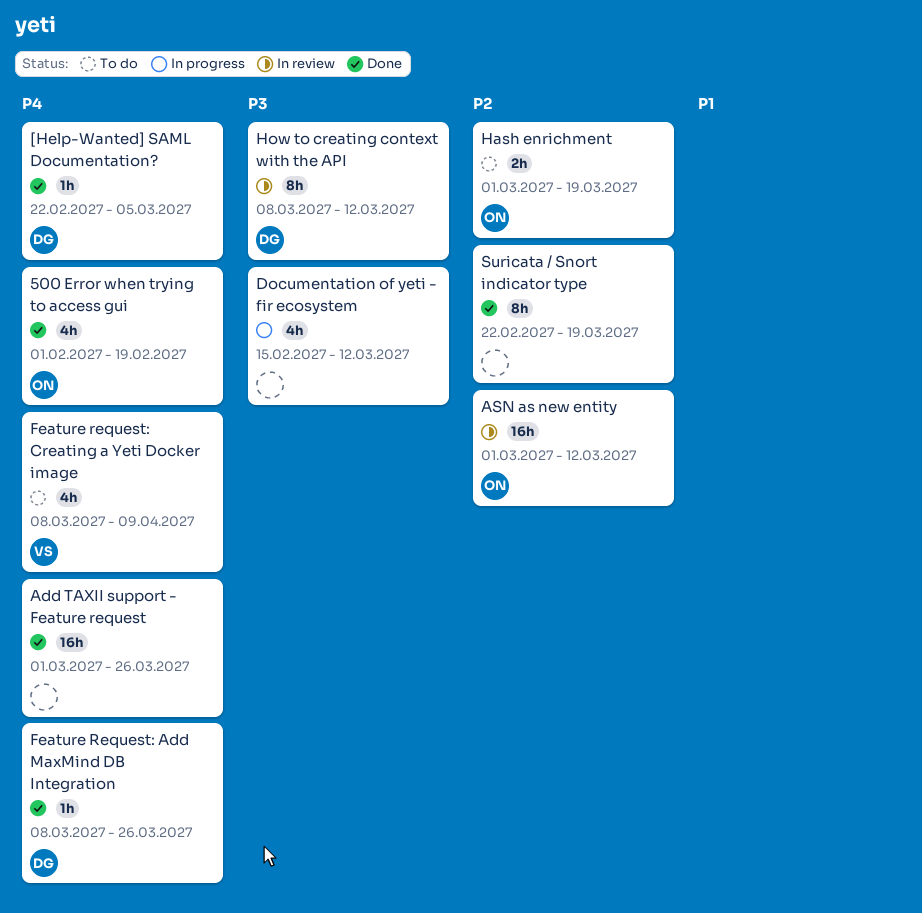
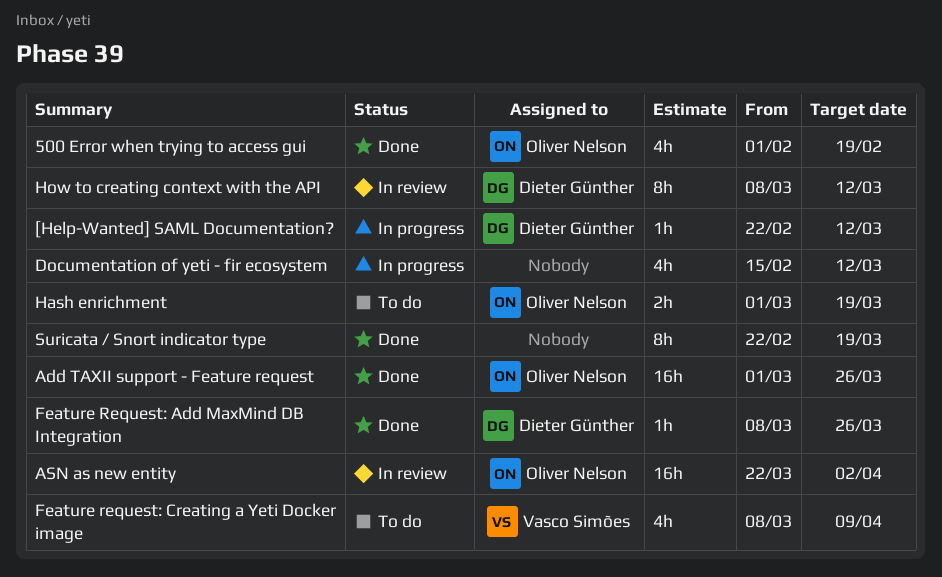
[Help-Wanted] SAML Documentation?, status: Done -> In progress
[Help-Wanted] SAML Documentation?, due: Mar 5 -> Mar 12
Add TAXII support - Feature request, owner: none -> Oliver Nelson
ASN as new entity, start: Mar 1 -> Mar 22
ASN as new entity, due: Mar 12 -> Apr 2

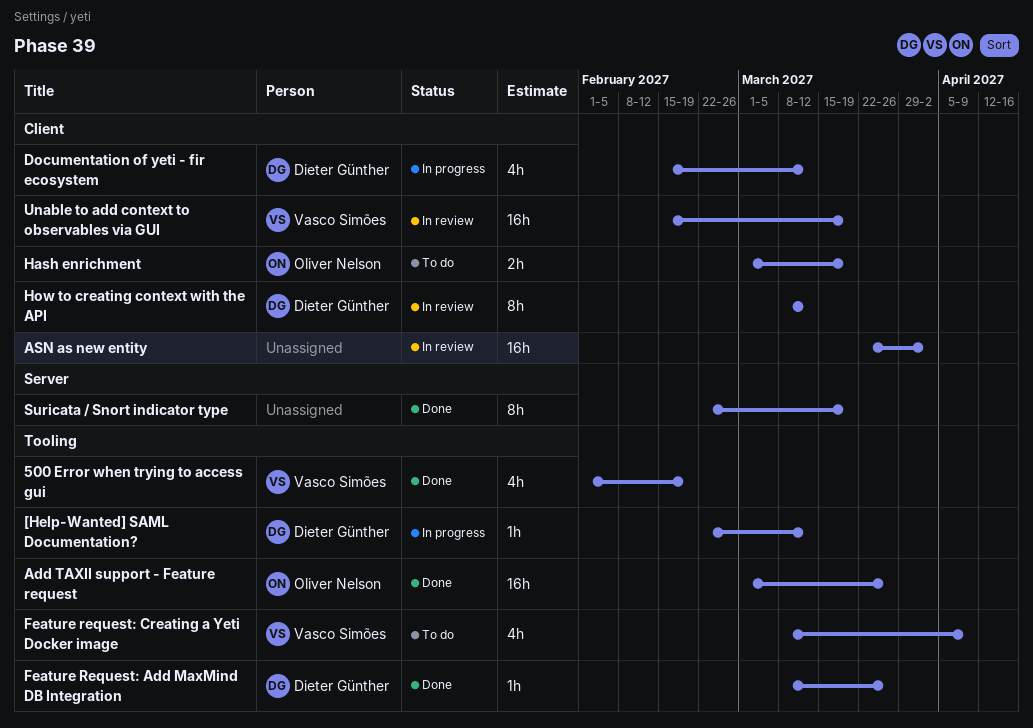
500 Error when trying to access gui, owner: Oliver Nelson -> Vasco Simões
ASN as new entity, owner: Oliver Nelson -> none
Documentation of yeti - fir ecosystem, owner: none -> Dieter Günther
Unable to add context to observables via GUI: none -> present

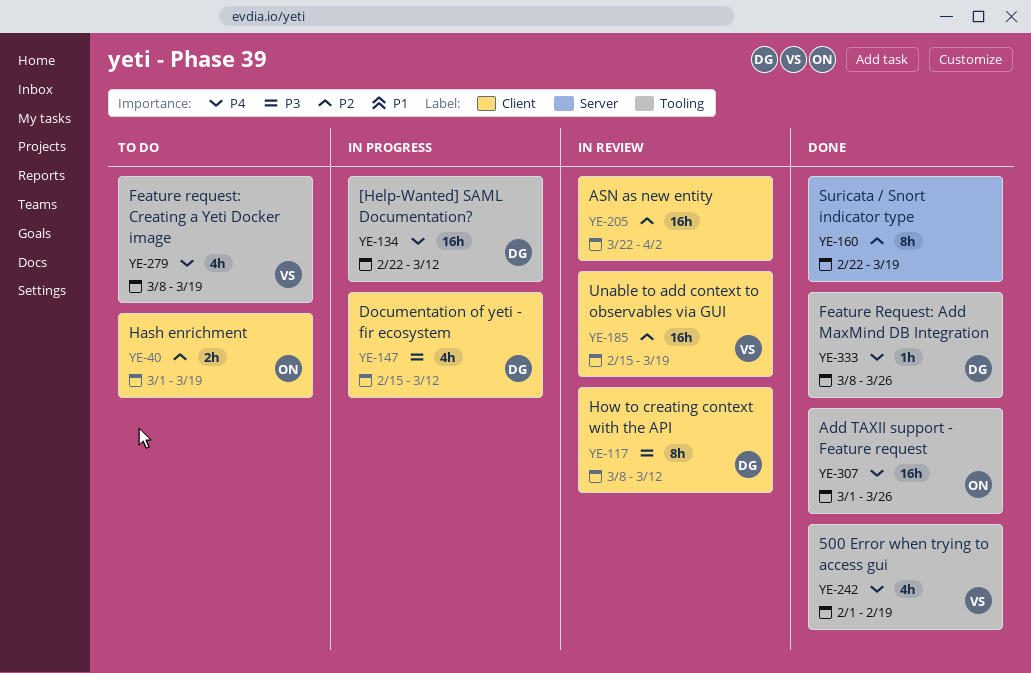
[Help-Wanted] SAML Documentation?, estimate: 1h -> 16h
Feature request: Creating a Yeti Docker image, due: Apr 9 -> Mar 19

